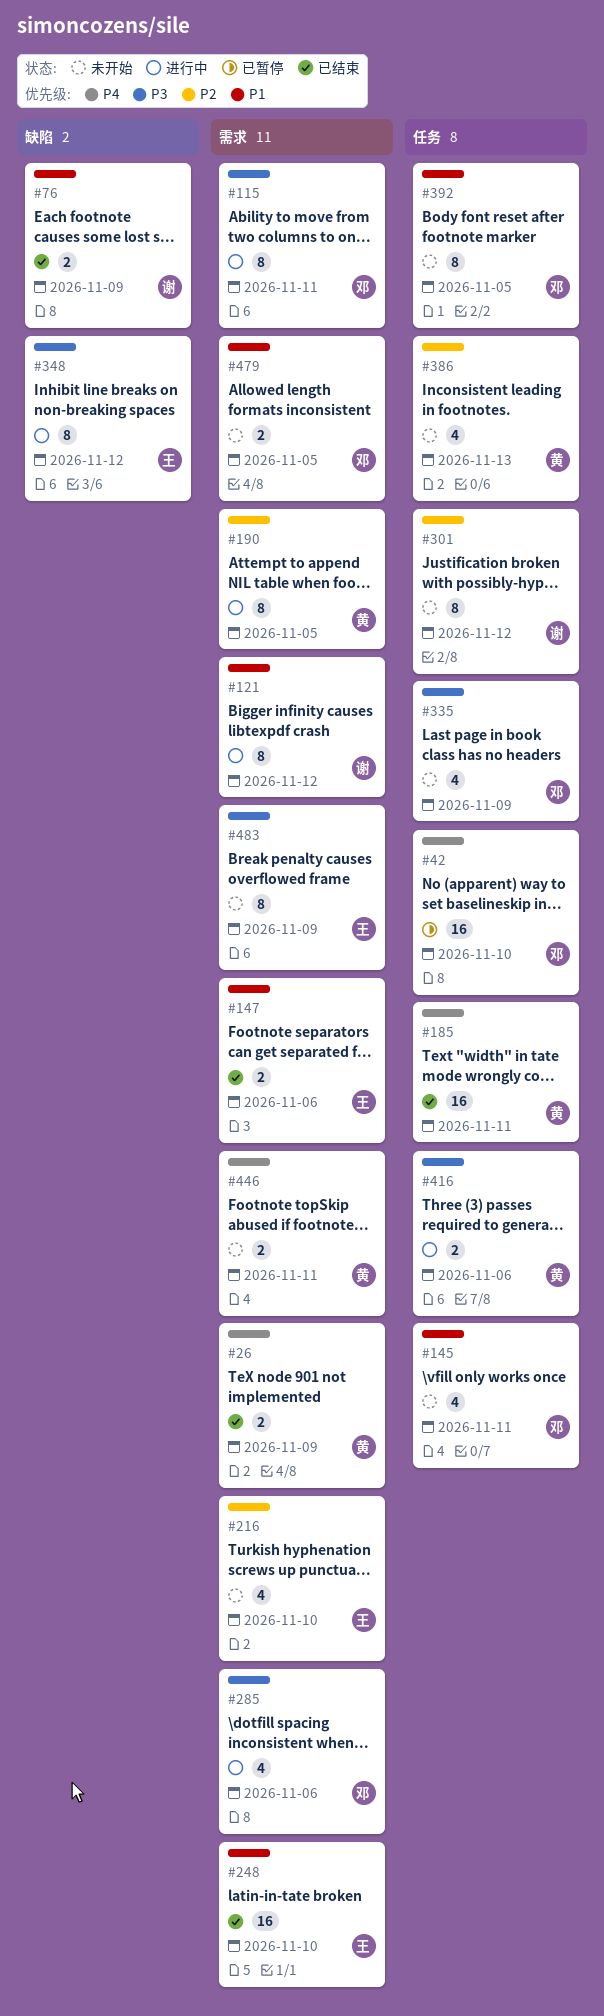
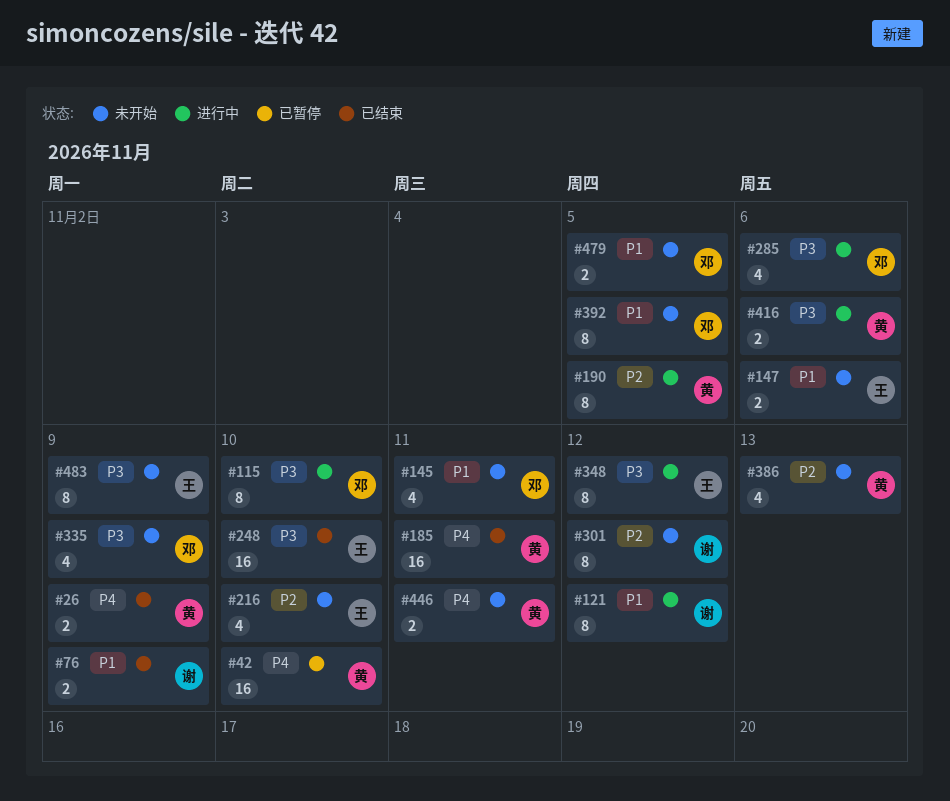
#42, owner: 邓 -> 黄
#115, due: Nov 11 -> Nov 10
#147, status: 已结束 -> 未开始
#248, priority: P1 -> P3

